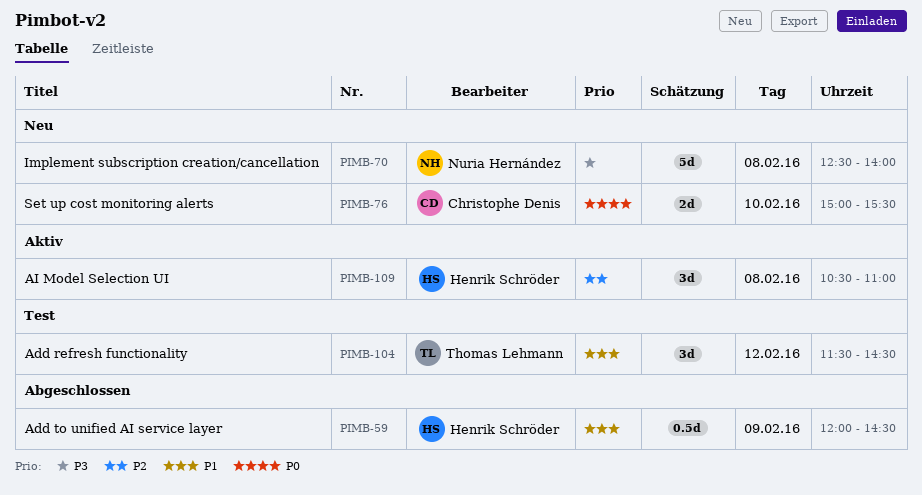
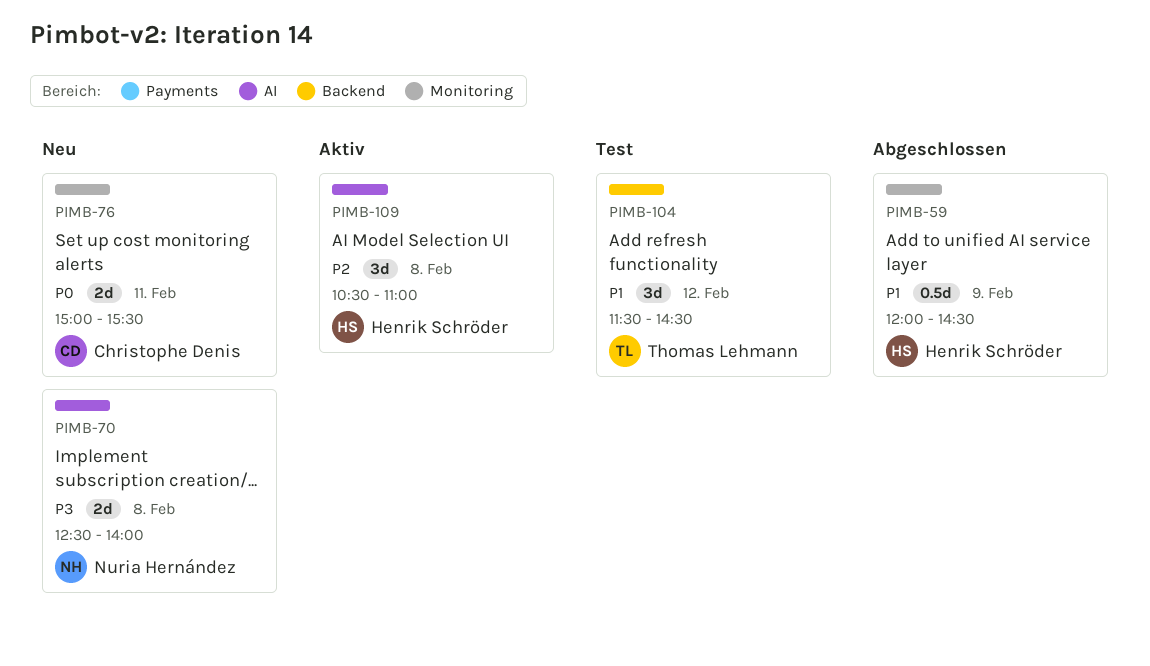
PIMB-70, estimate: 5d -> 2d
PIMB-76, day: Feb 10 -> Feb 11

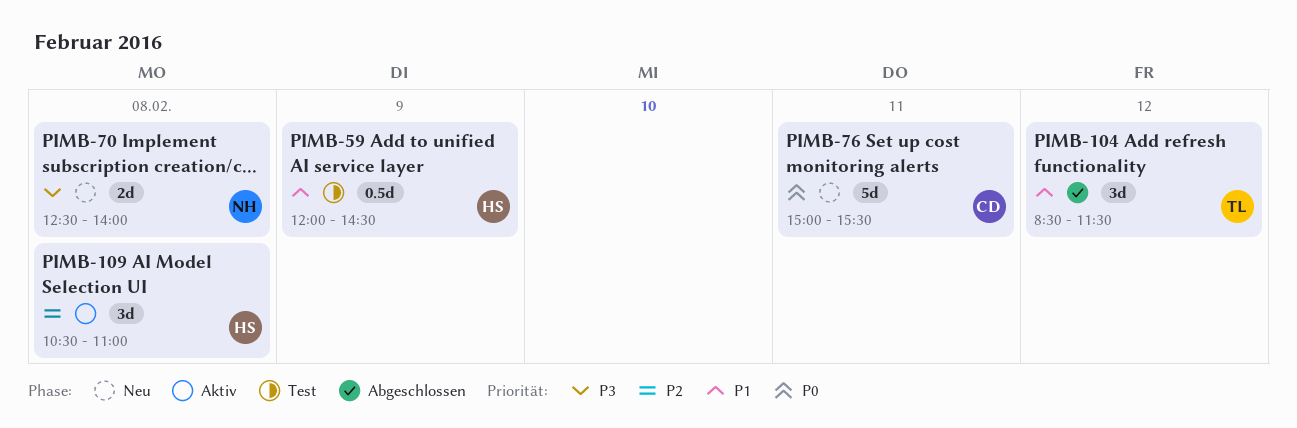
PIMB-59, status: Abgeschlossen -> Test
PIMB-76, estimate: 2d -> 5d
PIMB-104, status: Test -> Abgeschlossen
PIMB-104, begins: 11:30 -> 08:30
PIMB-104, ends: 14:30 -> 11:30

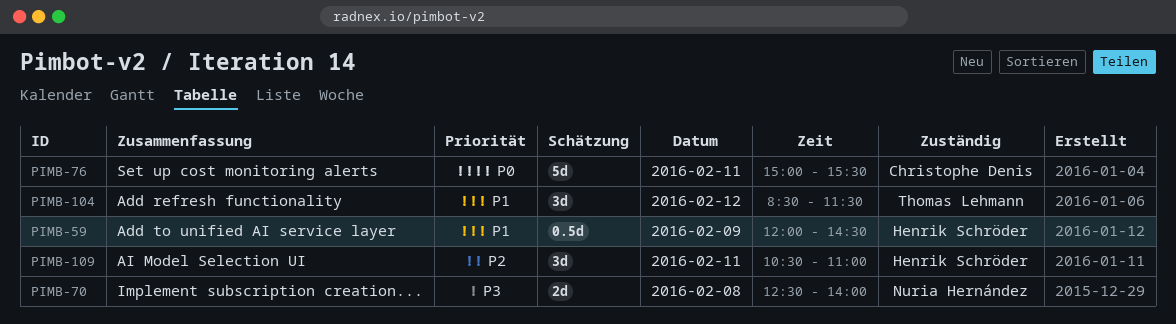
PIMB-109, day: Feb 8 -> Feb 11

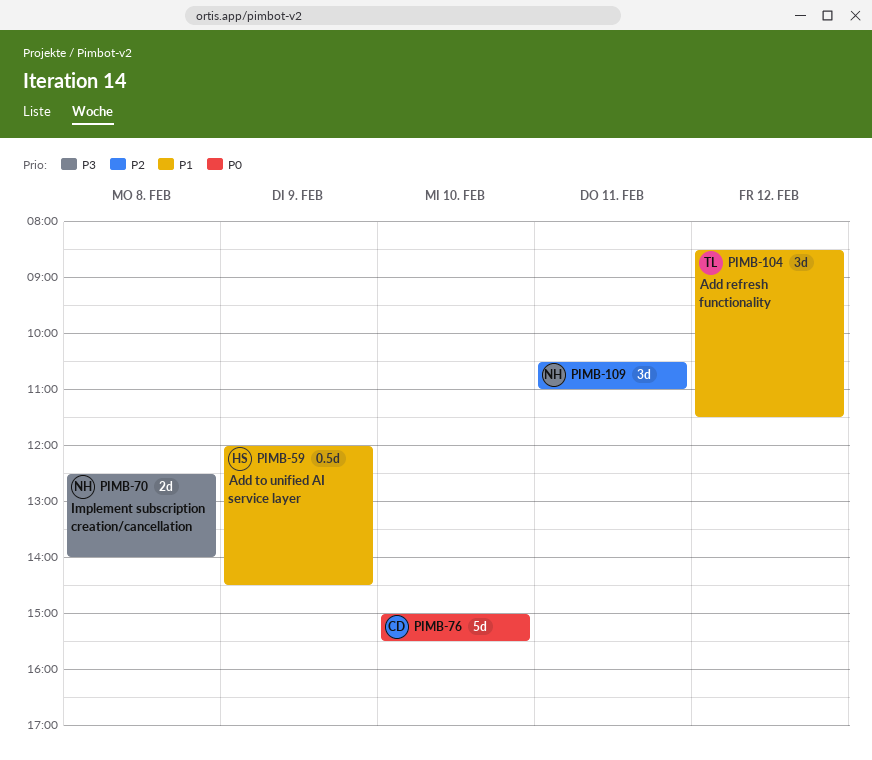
PIMB-76, day: Feb 11 -> Feb 10
PIMB-109, owner: Henrik Schröder -> Nuria Hernández

